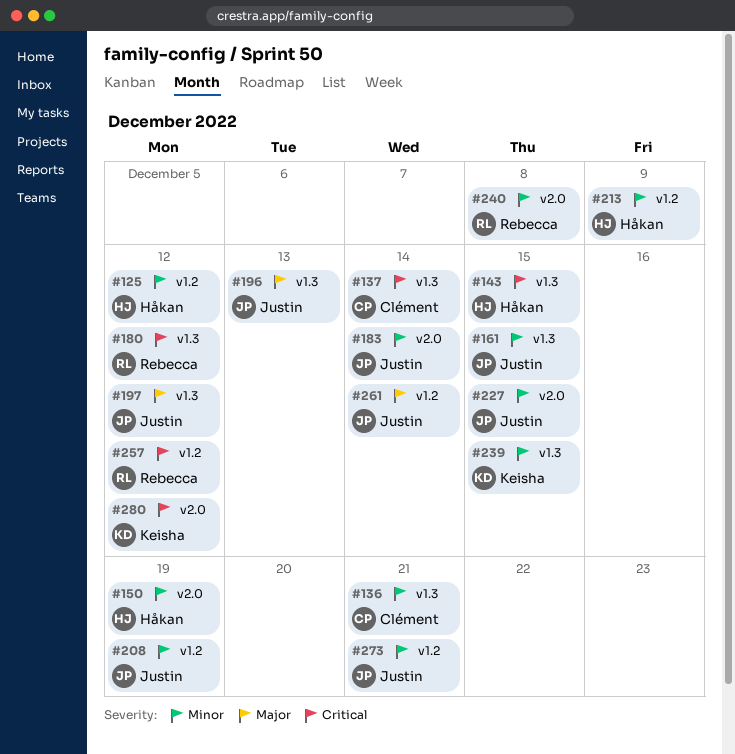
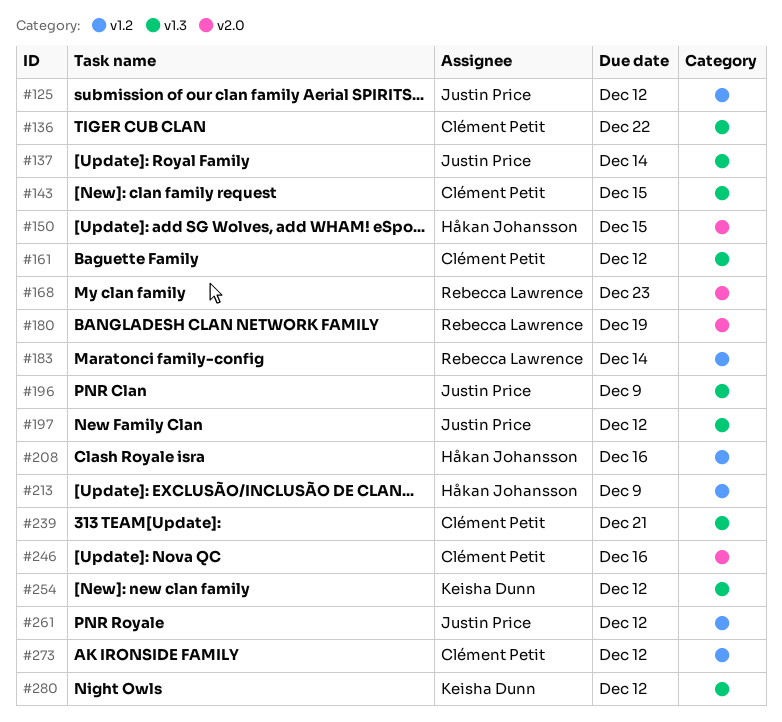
#125, owner: Håkan Johansson -> Justin Price
#136, due: Dec 21 -> Dec 22
#137, owner: Clément Petit -> Justin Price
#143, owner: Håkan Johansson -> Clément Petit
#150, due: Dec 19 -> Dec 15
#161, owner: Justin Price -> Clément Petit
#161, due: Dec 15 -> Dec 12
#168: none -> present
#180, label: v1.3 -> v2.0
#180, due: Dec 12 -> Dec 19
#183, owner: Justin Price -> Rebecca Lawrence
#183, label: v2.0 -> v1.2
#196, due: Dec 13 -> Dec 9
#208, owner: Justin Price -> Håkan Johansson
#208, due: Dec 19 -> Dec 16
#227: present -> none
#239, owner: Keisha Dunn -> Clément Petit
#239, due: Dec 15 -> Dec 21
#240: present -> none
#246: none -> present
#254: none -> present
#257: present -> none
#261, due: Dec 14 -> Dec 12
#273, owner: Justin Price -> Clément Petit
#273, due: Dec 21 -> Dec 12
#280, label: v2.0 -> v1.3

